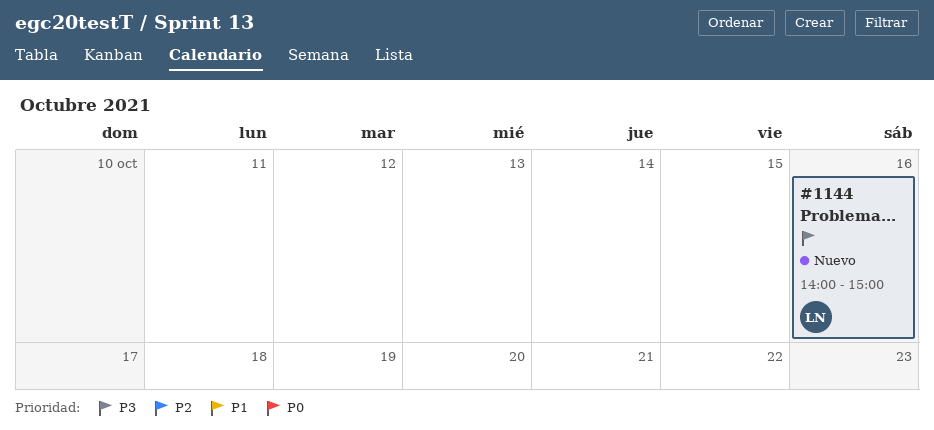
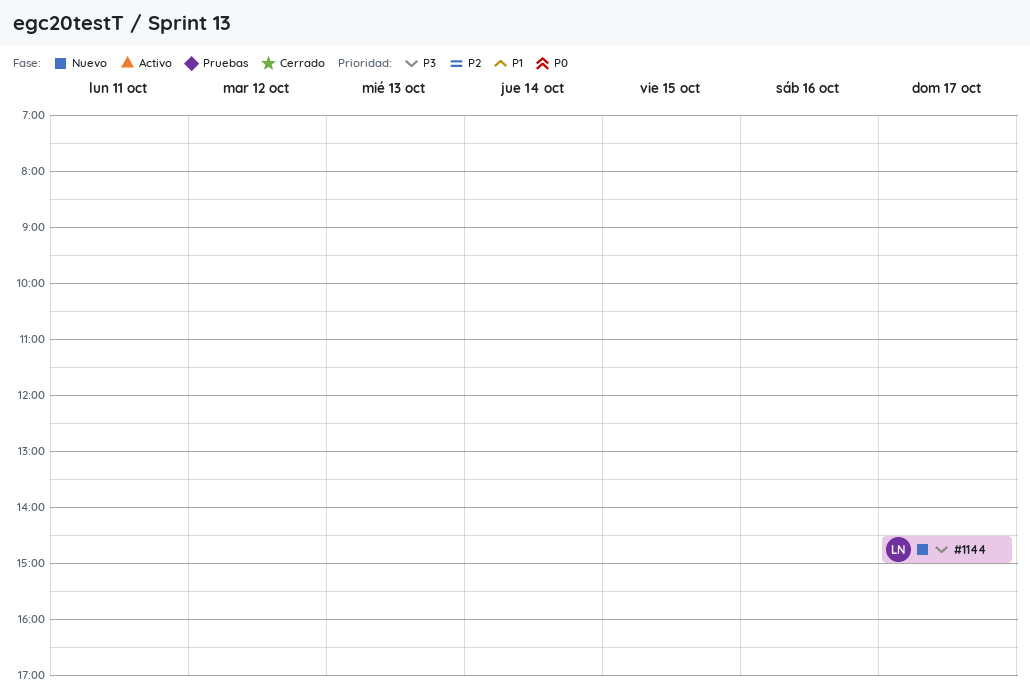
#1144, day: Oct 16 -> Oct 17
#1144, begins: 14:00 -> 14:30

